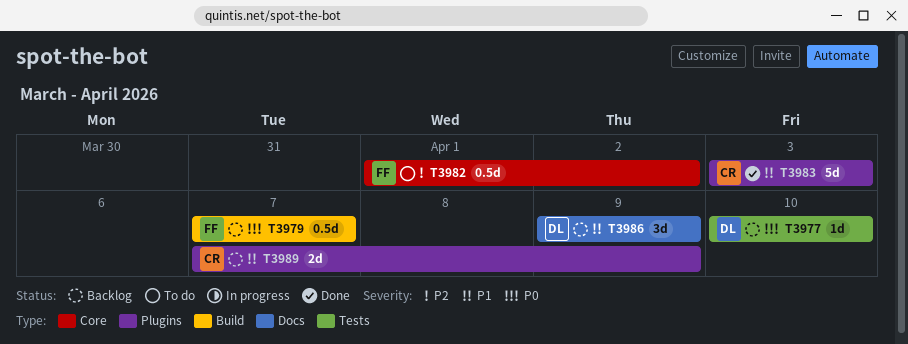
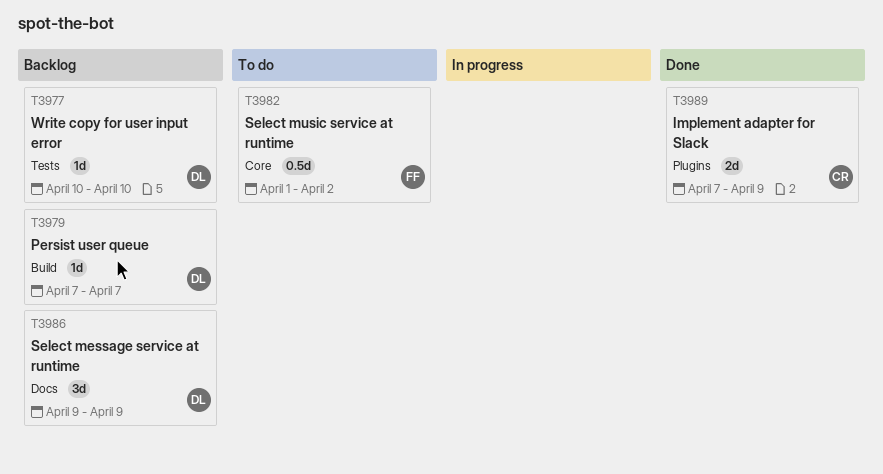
T3979, owner: FF -> DL
T3979, estimate: 0.5d -> 1d
T3983: present -> none
T3989, status: Backlog -> Done

